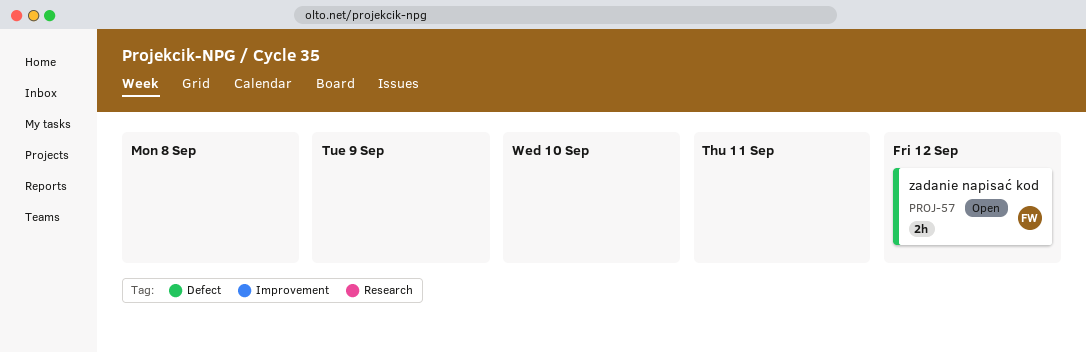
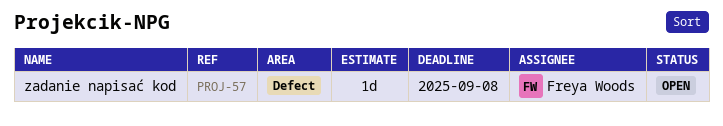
PROJ-57, estimate: 2h -> 1d
PROJ-57, due: Sep 12 -> Sep 8

